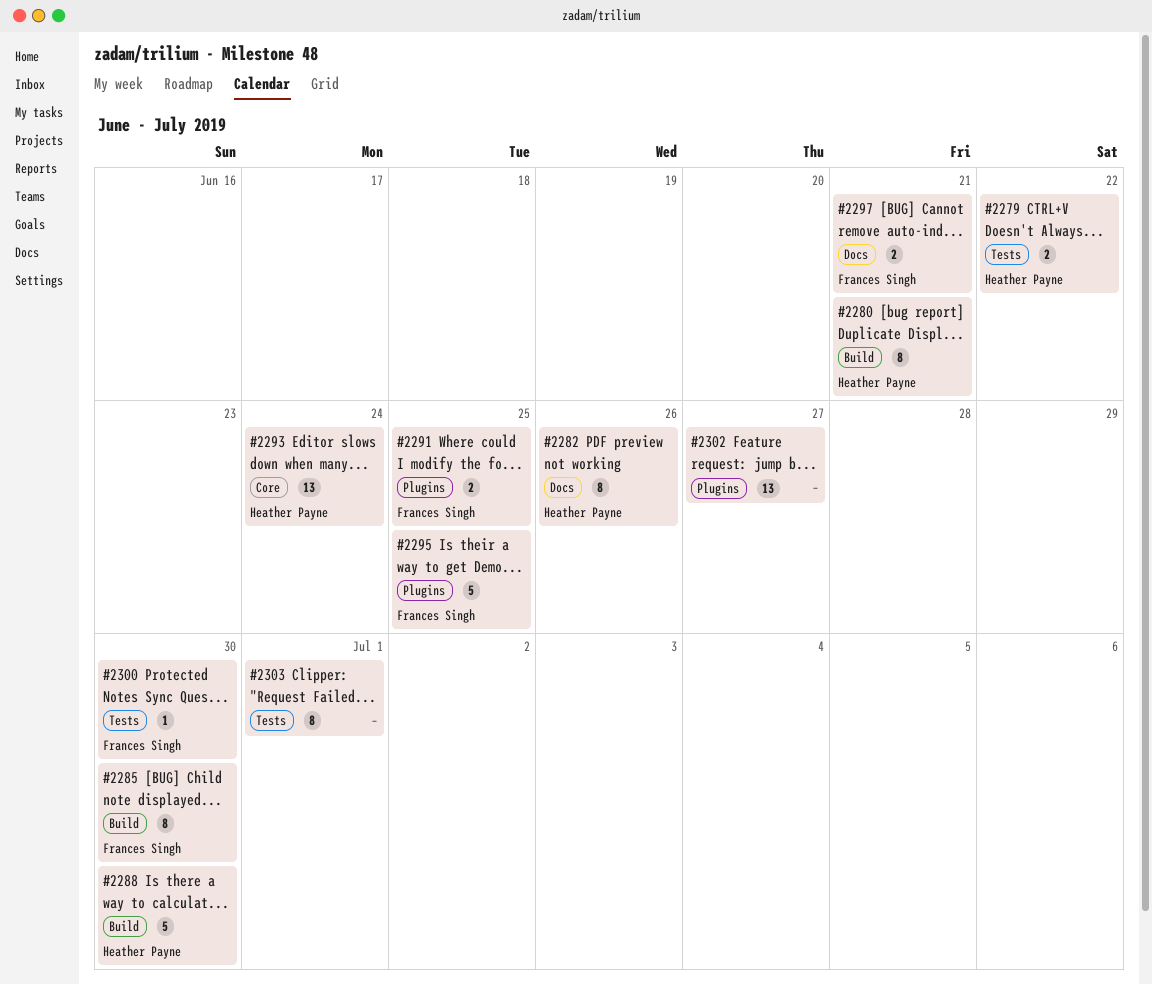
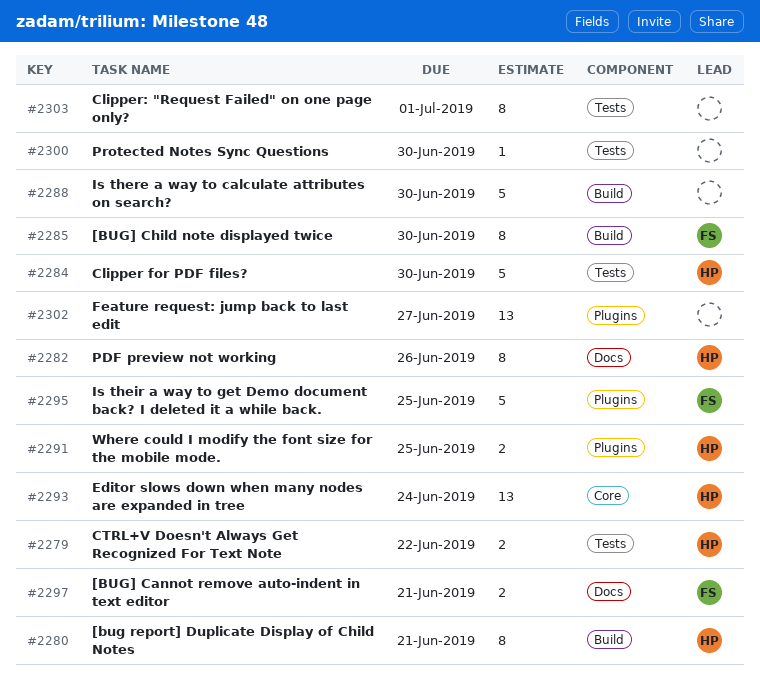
#2284: none -> present
#2288, owner: Heather Payne -> none
#2291, owner: Frances Singh -> Heather Payne
#2300, owner: Frances Singh -> none

